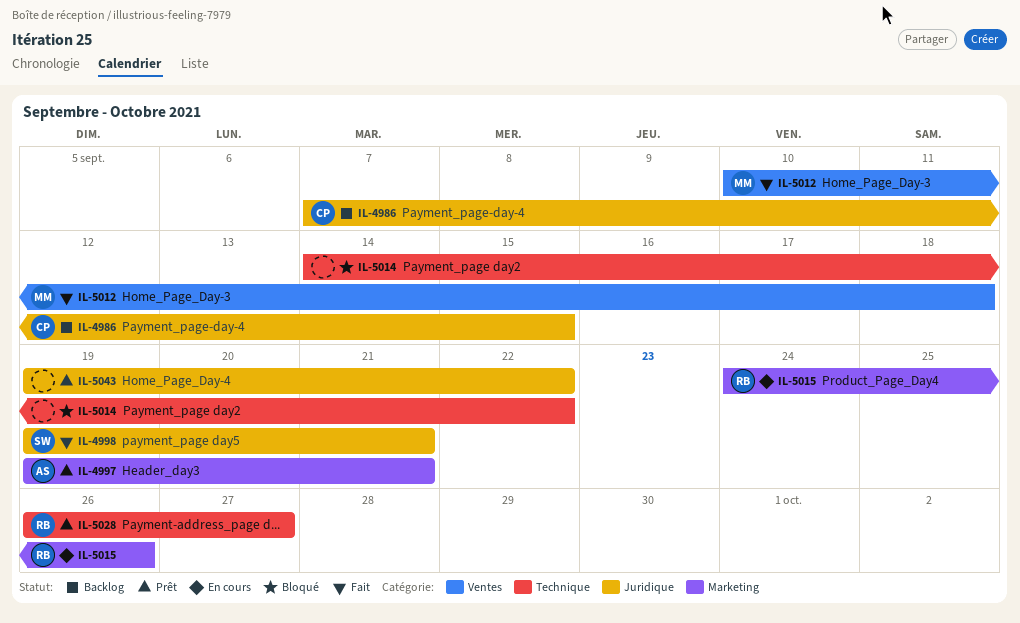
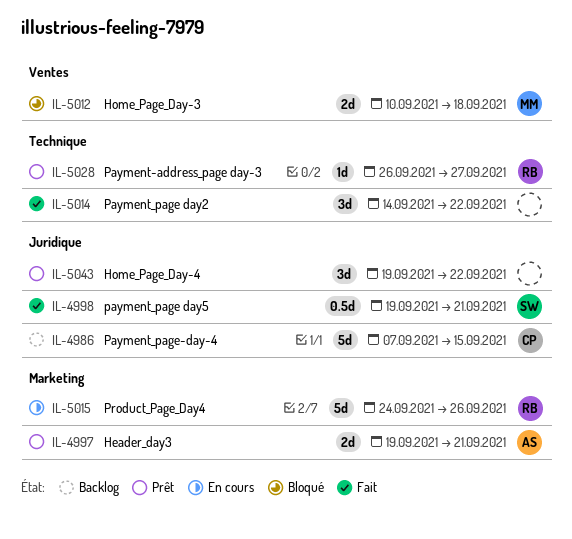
IL-5012, status: Fait -> Bloqué
IL-5014, status: Bloqué -> Fait

